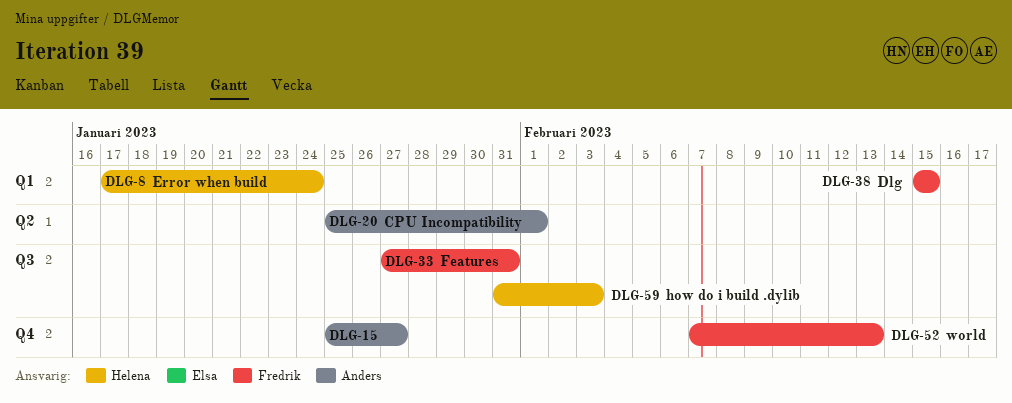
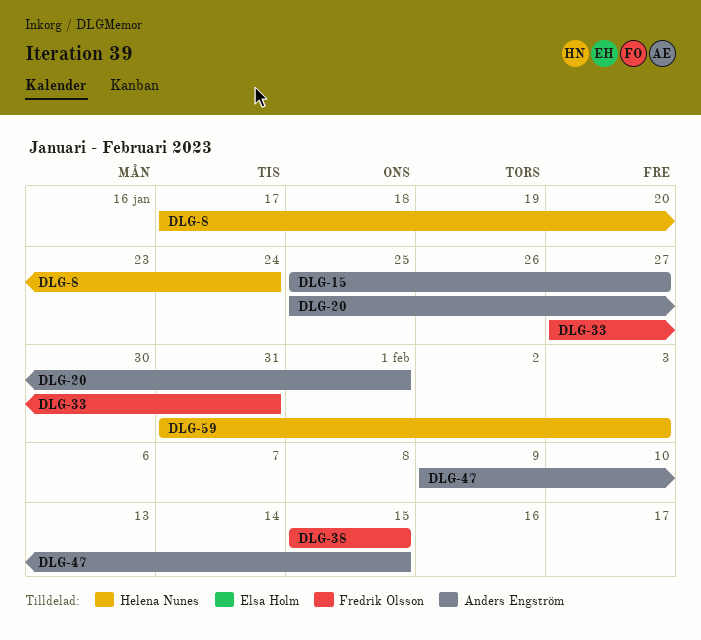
DLG-47: none -> present
DLG-52: present -> none

